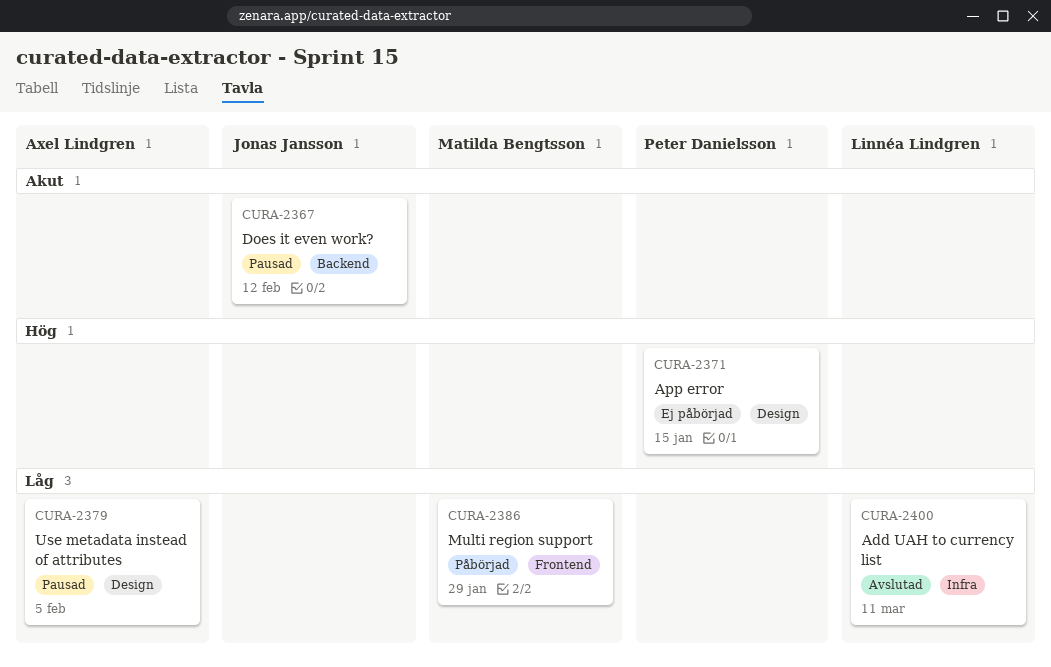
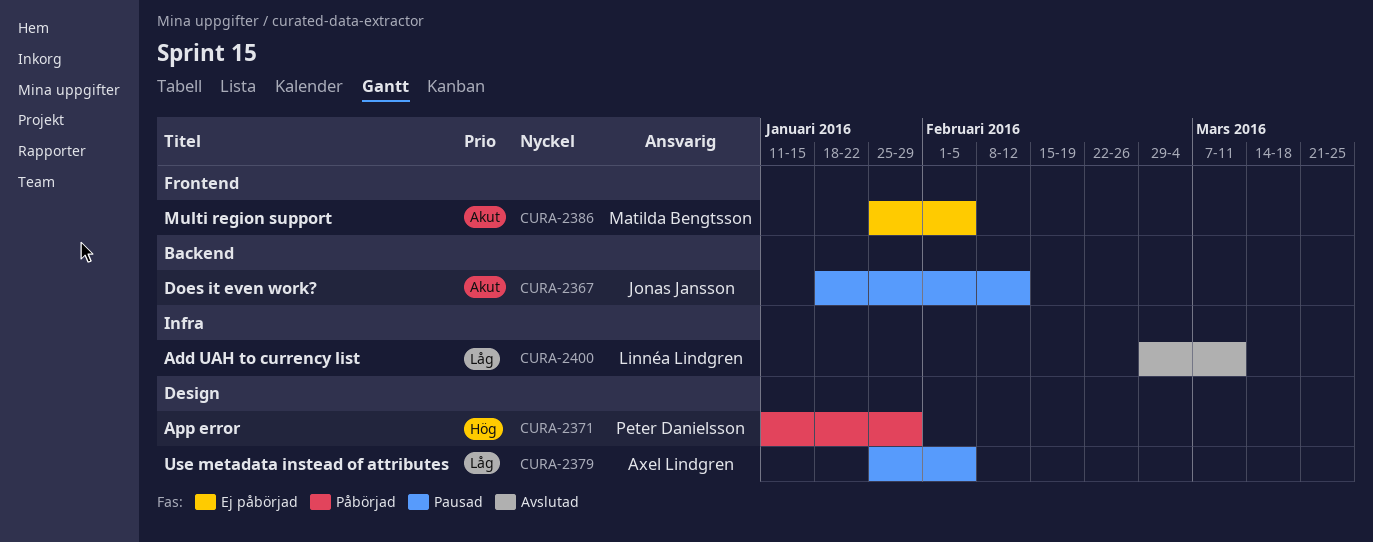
CURA-2371, status: Ej påbörjad -> Påbörjad
CURA-2371, due: Jan 15 -> Jan 29
CURA-2386, status: Påbörjad -> Ej påbörjad
CURA-2386, priority: Låg -> Akut
CURA-2386, due: Jan 29 -> Feb 5

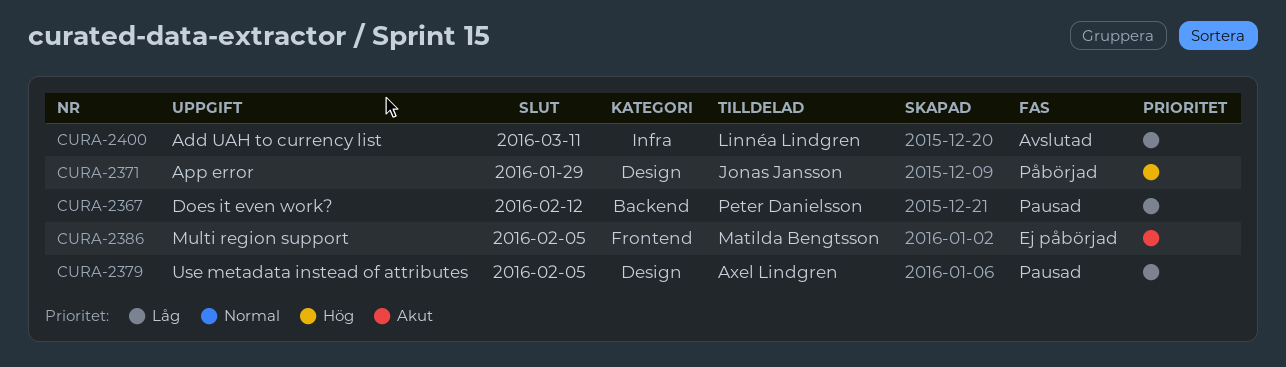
CURA-2367, owner: Jonas Jansson -> Peter Danielsson
CURA-2367, priority: Akut -> Låg
CURA-2371, owner: Peter Danielsson -> Jonas Jansson

